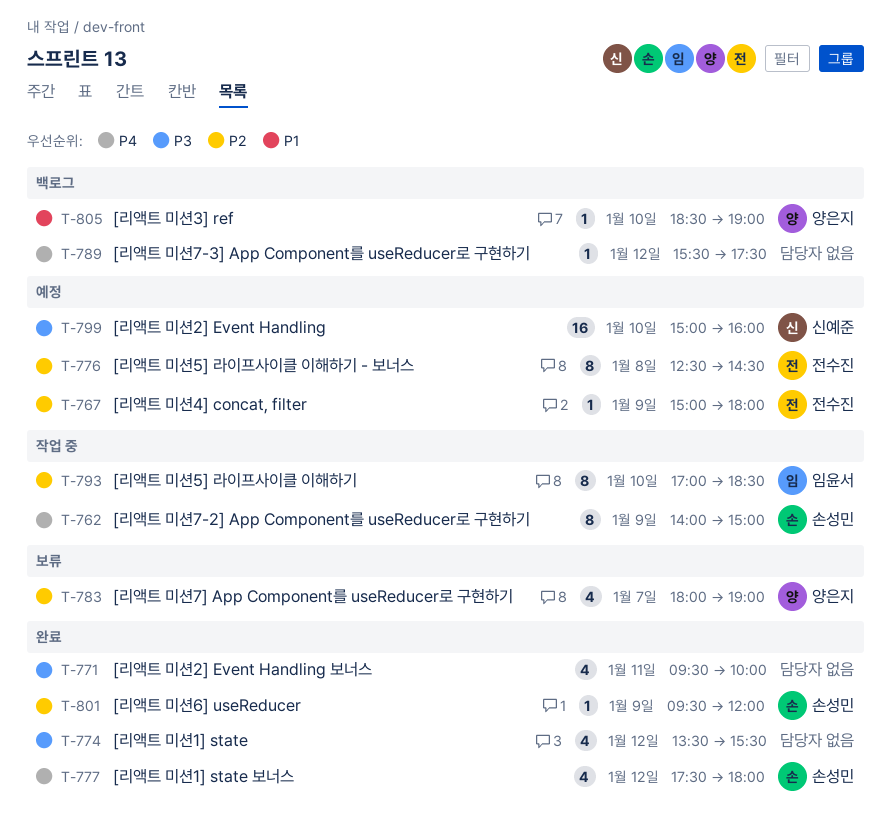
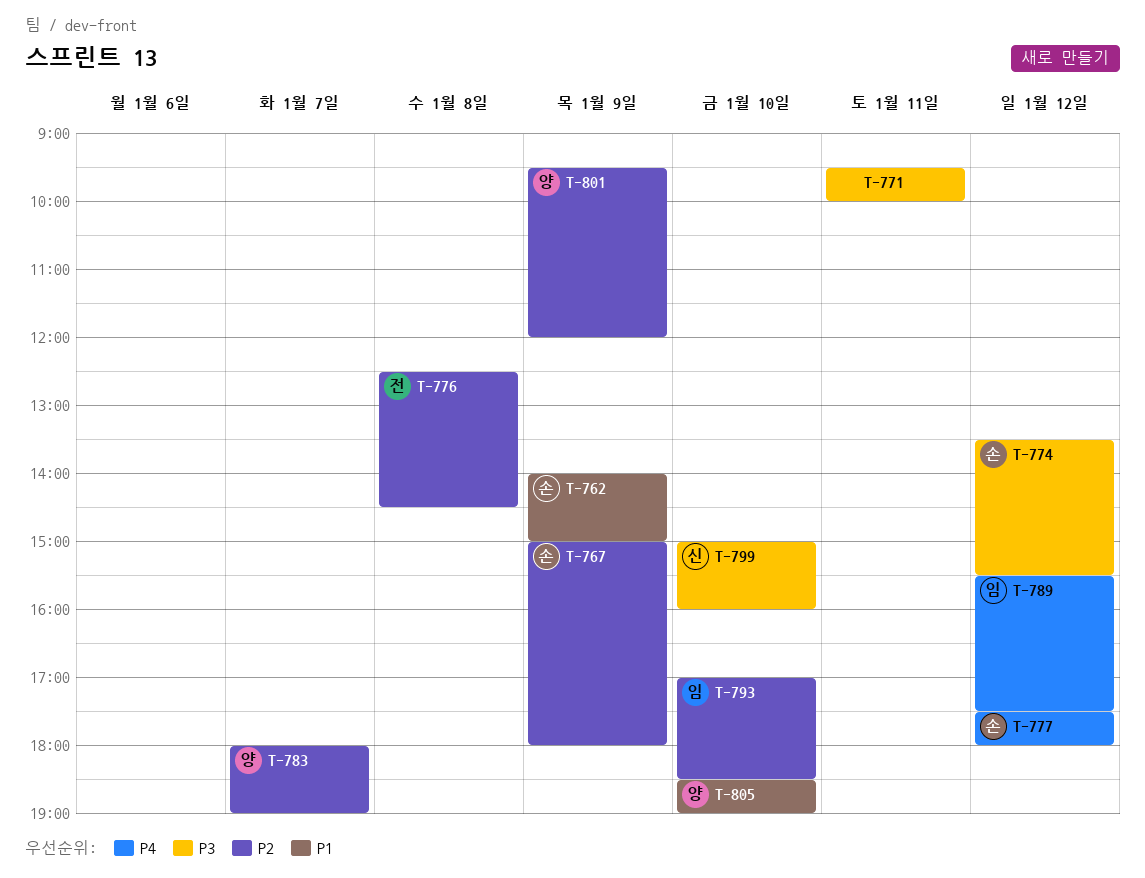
T-762, priority: P4 -> P1
T-767, owner: 전수진 -> 손성민
T-774, owner: none -> 손성민
T-789, owner: none -> 임윤서
T-801, owner: 손성민 -> 양은지

